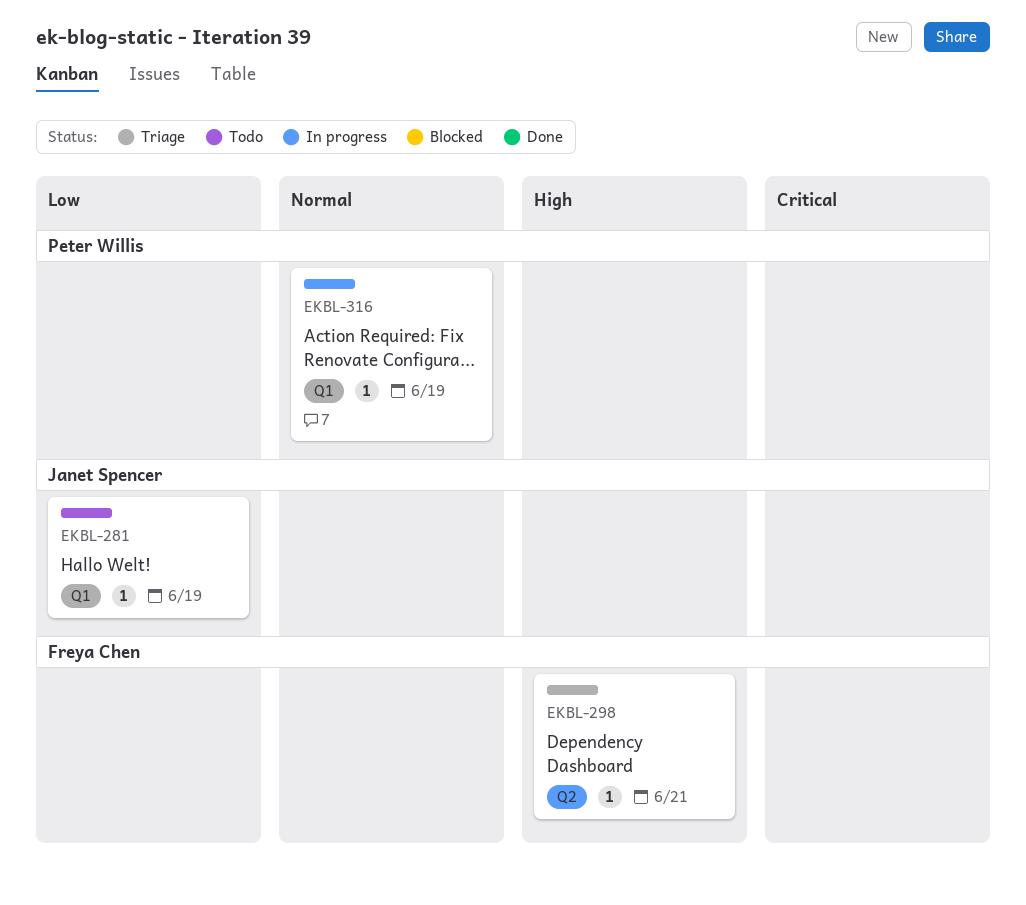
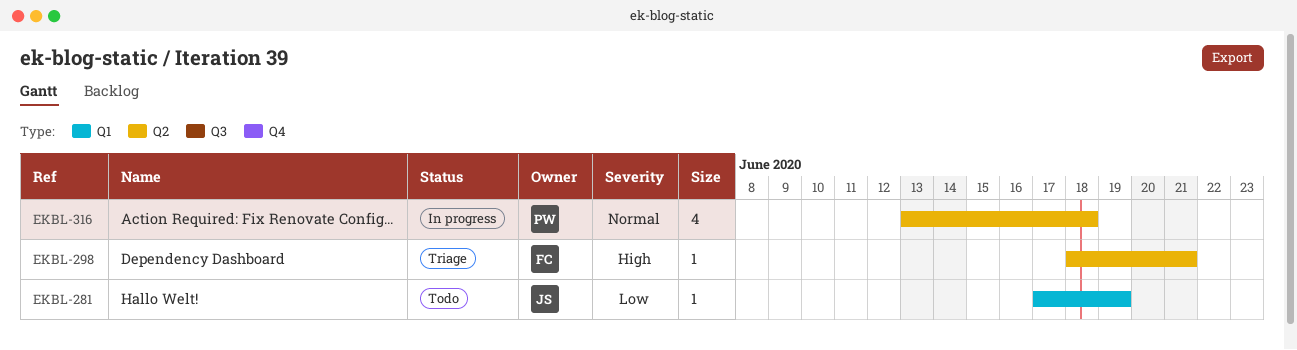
EKBL-316, label: Q1 -> Q2
EKBL-316, estimate: 1 -> 4
EKBL-316, due: Jun 19 -> Jun 18

